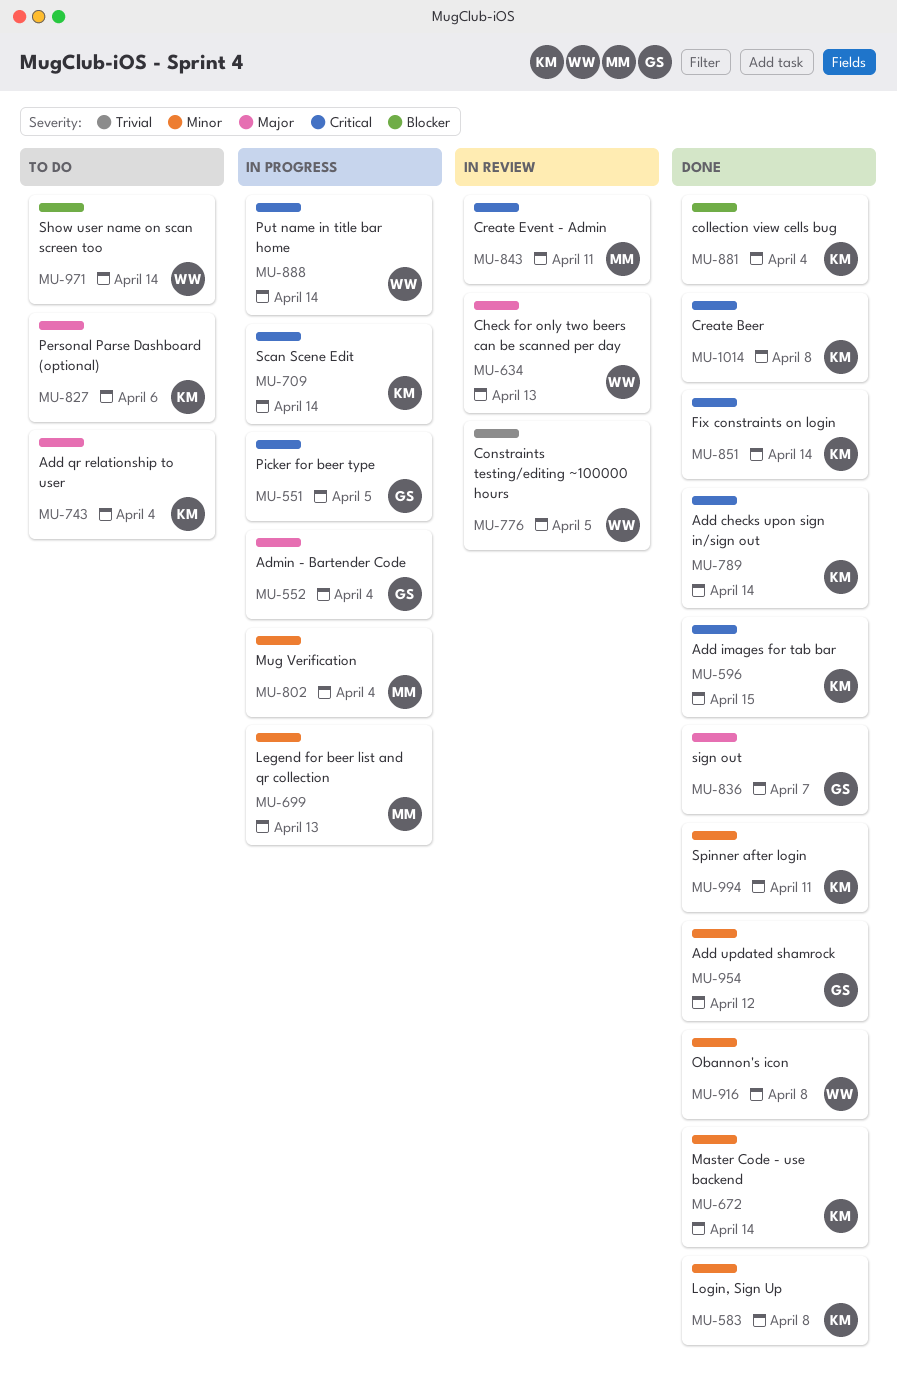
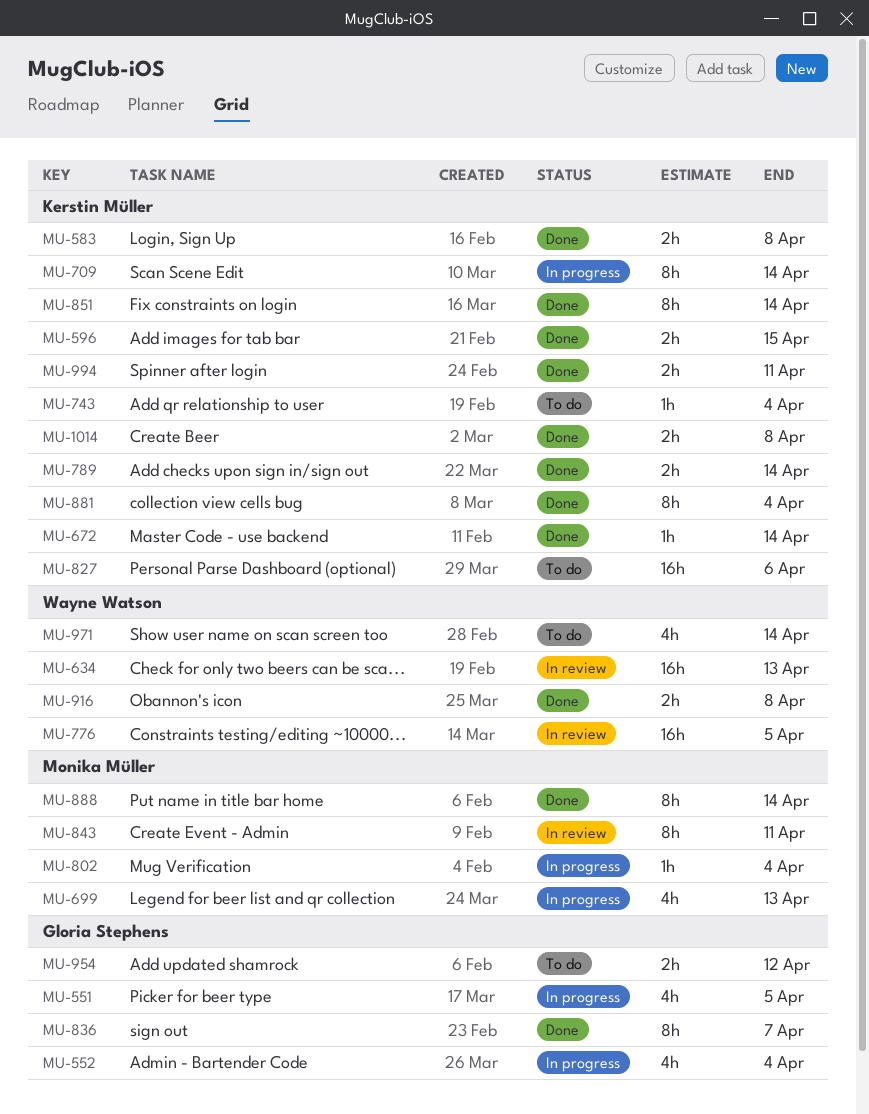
MU-888, status: In progress -> Done
MU-888, owner: Wayne Watson -> Monika Müller
MU-954, status: Done -> To do

